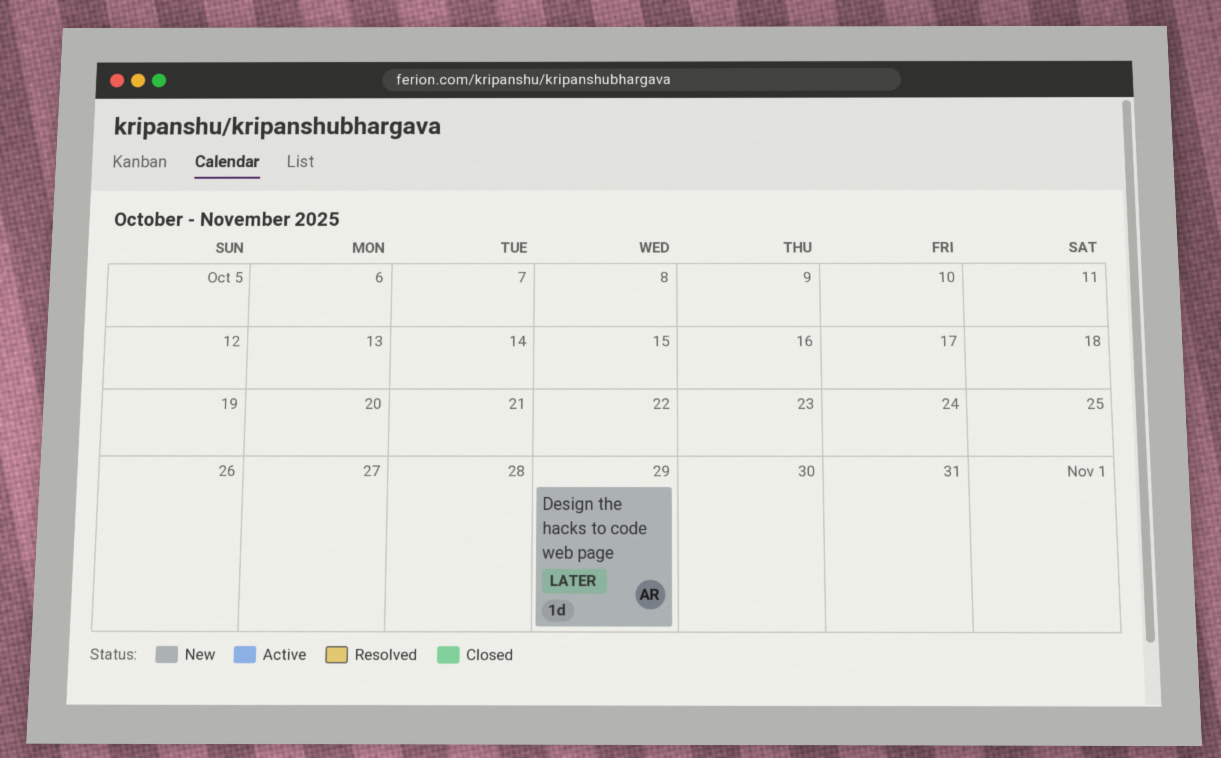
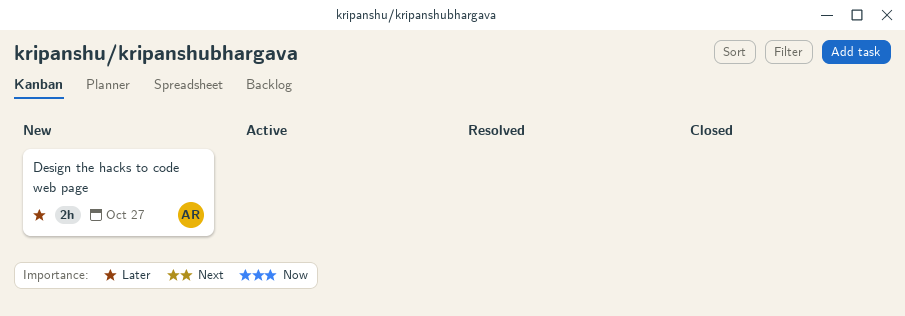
Design the hacks to code web page, estimate: 1d -> 2h
Design the hacks to code web page, due: Oct 29 -> Oct 27

